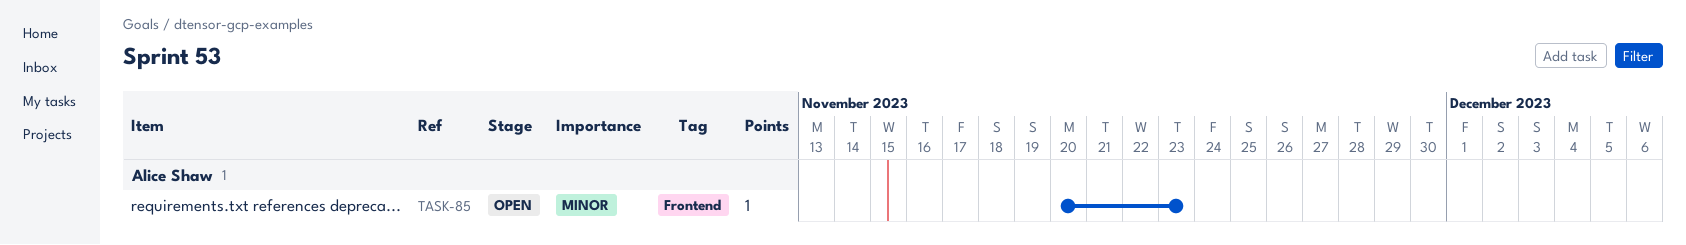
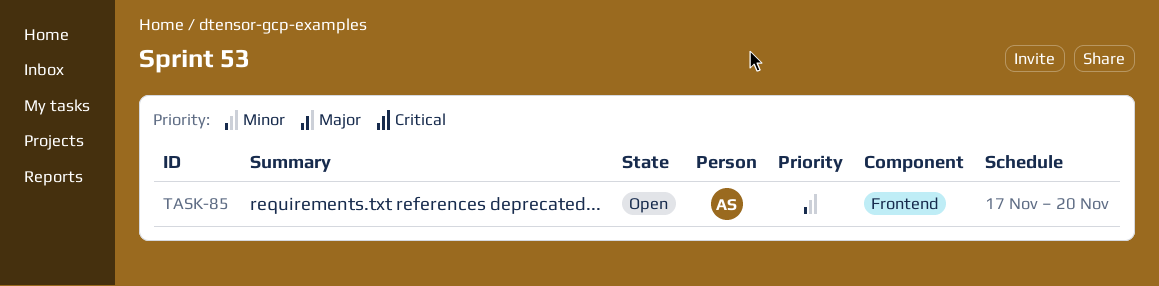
TASK-85, start: Nov 20 -> Nov 17
TASK-85, due: Nov 23 -> Nov 20

